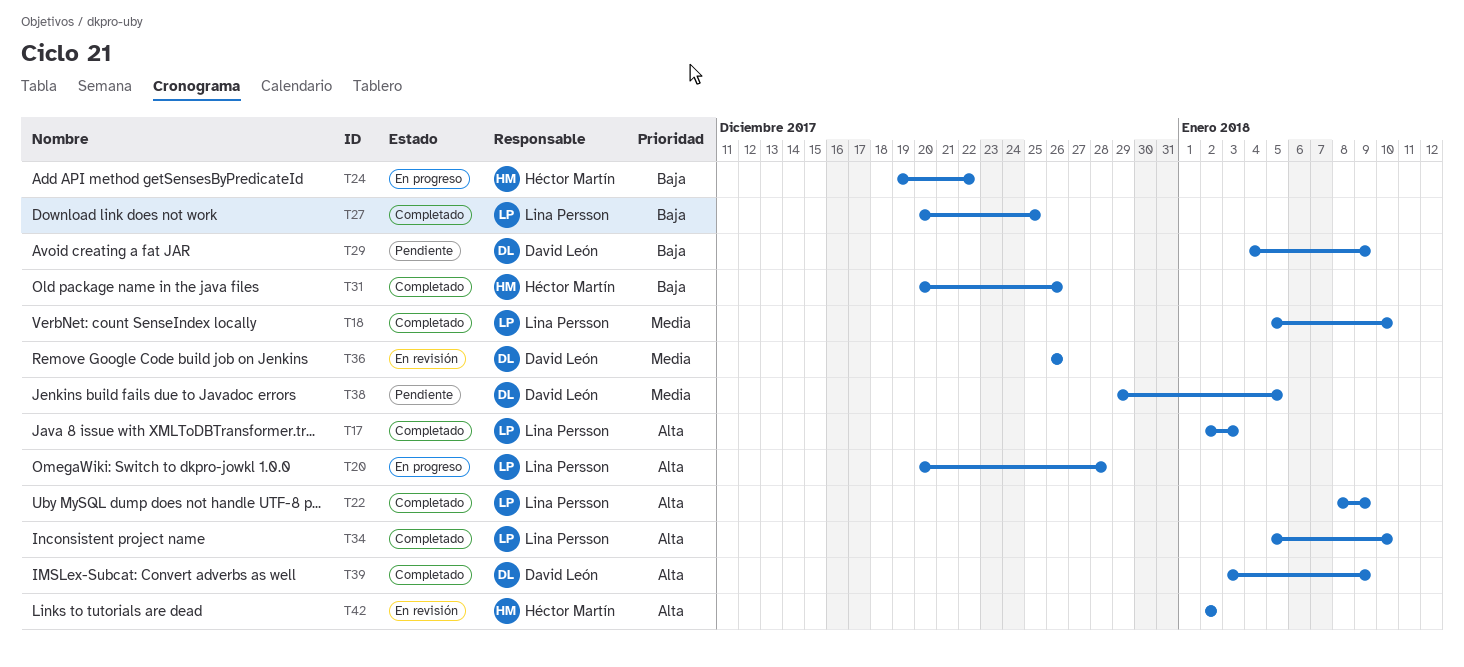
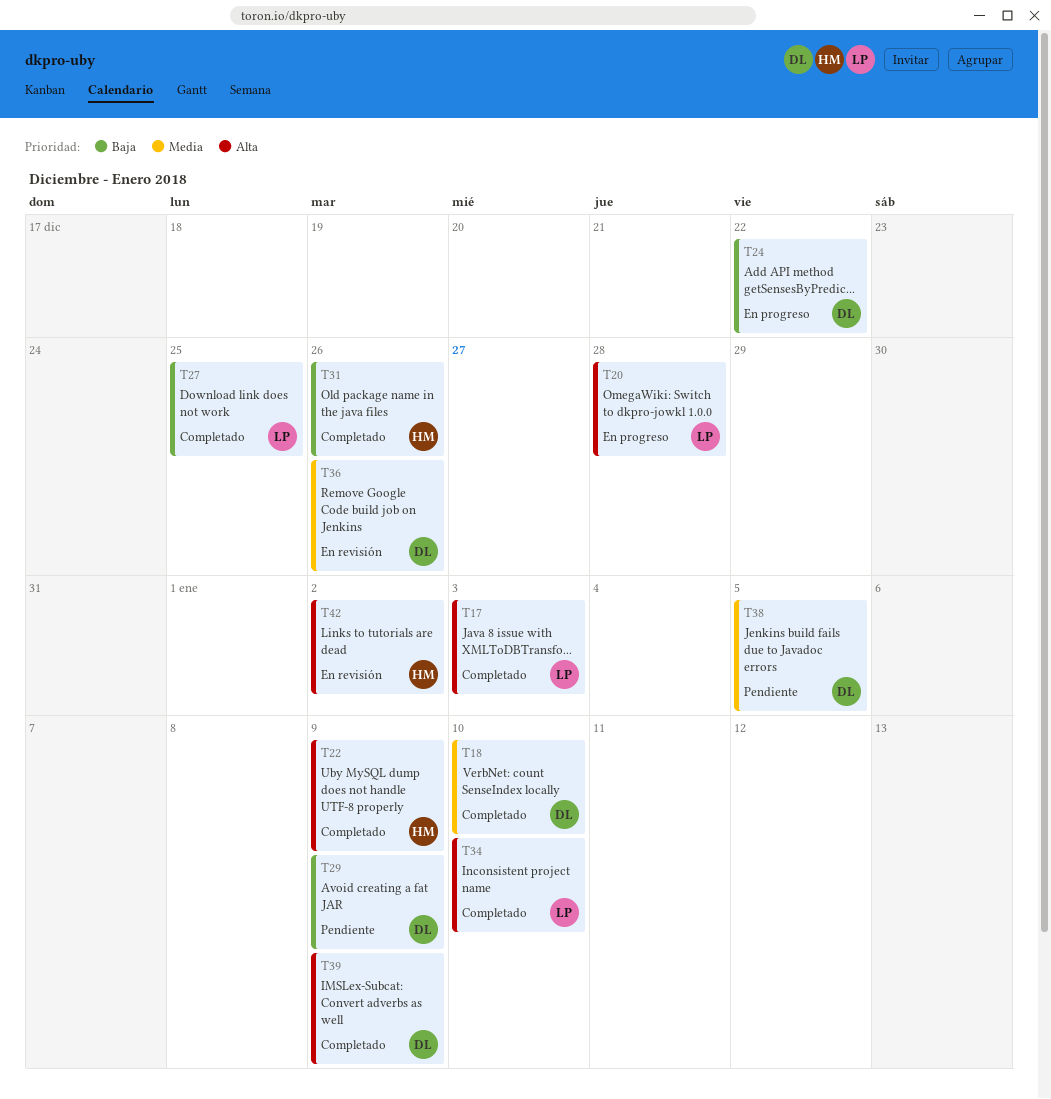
T18, owner: Lina Persson -> David León
T22, owner: Lina Persson -> Héctor Martín
T24, owner: Héctor Martín -> David León

